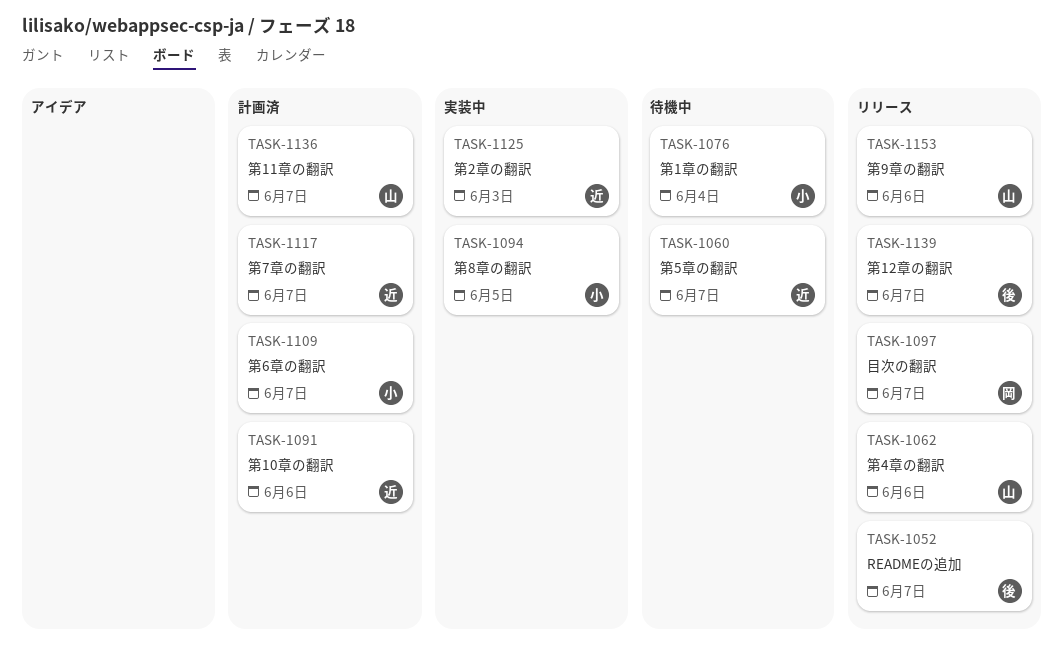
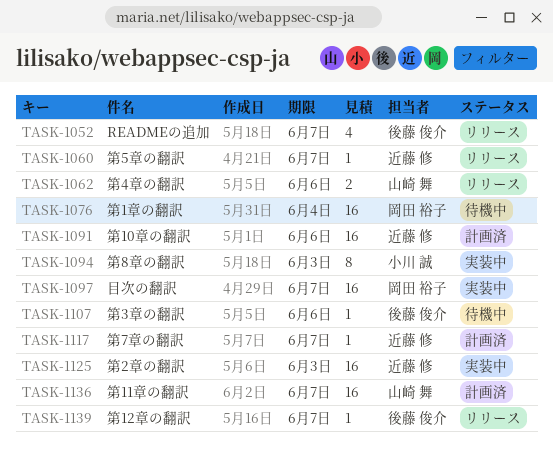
TASK-1060, status: 待機中 -> リリース
TASK-1076, owner: 小川 誠 -> 岡田 裕子
TASK-1094, due: Jun 5 -> Jun 3
TASK-1097, status: リリース -> 実装中
TASK-1107: none -> present
TASK-1109: present -> none
TASK-1153: present -> none

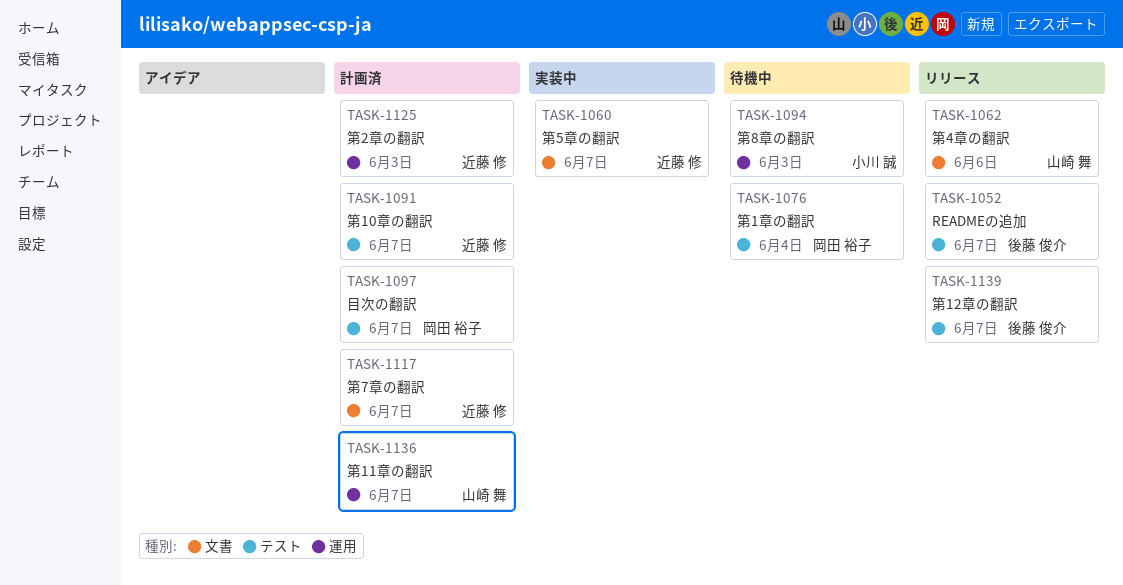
TASK-1060, status: リリース -> 実装中
TASK-1091, due: Jun 6 -> Jun 7
TASK-1094, status: 実装中 -> 待機中
TASK-1097, status: 実装中 -> 計画済
TASK-1107: present -> none
TASK-1125, status: 実装中 -> 計画済

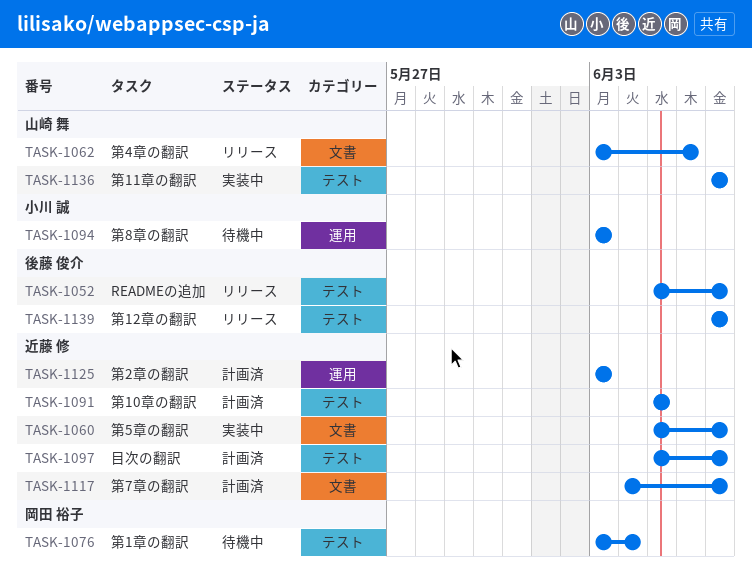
TASK-1091, due: Jun 7 -> Jun 5
TASK-1097, owner: 岡田 裕子 -> 近藤 修
TASK-1136, status: 計画済 -> 実装中
TASK-1136, label: 運用 -> テスト

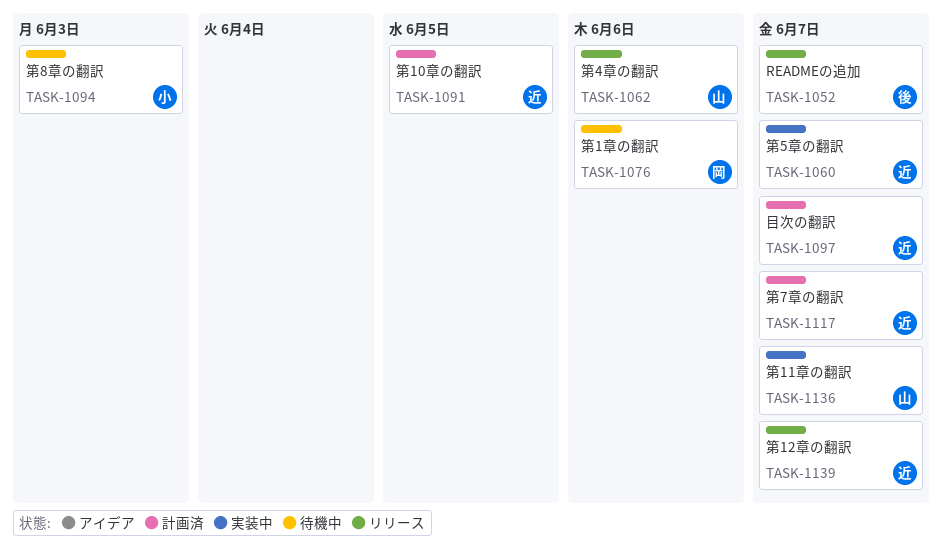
TASK-1076, due: Jun 4 -> Jun 6
TASK-1125: present -> none
TASK-1139, owner: 後藤 俊介 -> 近藤 修

